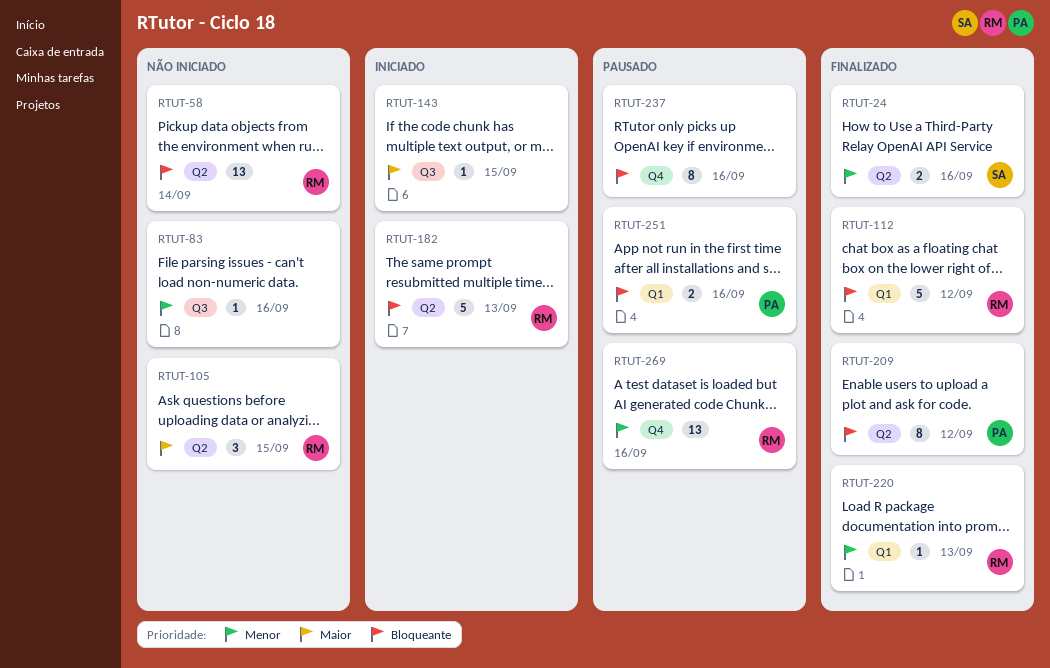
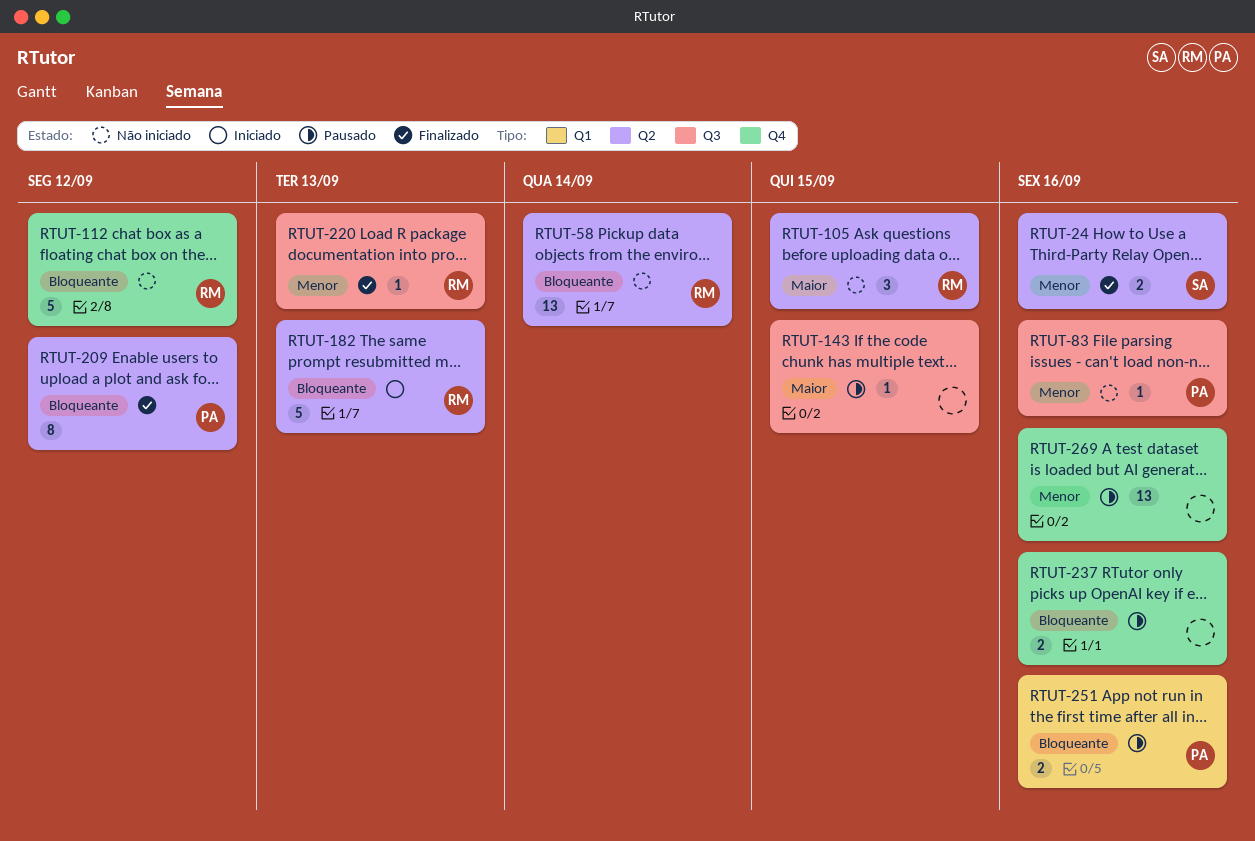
RTUT-83, owner: none -> PA
RTUT-112, status: Finalizado -> Não iniciado
RTUT-112, label: Q1 -> Q4
RTUT-143, status: Iniciado -> Pausado
RTUT-220, label: Q1 -> Q3
RTUT-237, estimate: 8 -> 2
RTUT-269, owner: RM -> none

